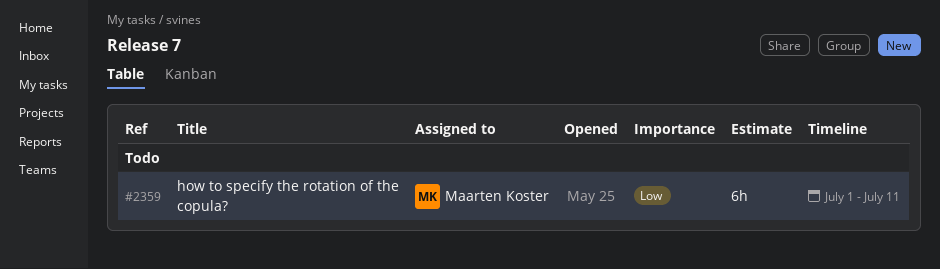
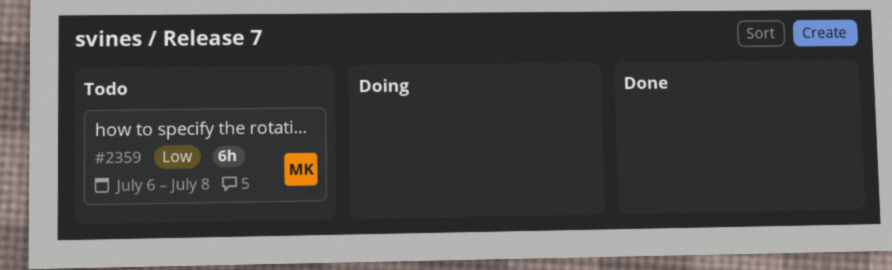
#2359, start: Jul 1 -> Jul 6
#2359, due: Jul 11 -> Jul 8

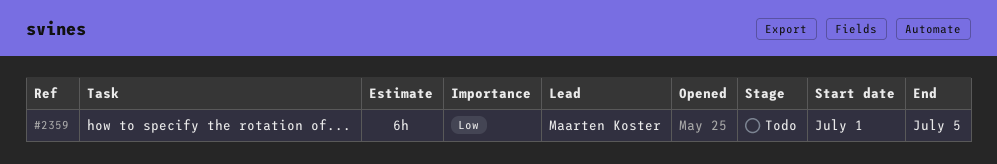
#2359, start: Jul 6 -> Jul 1
#2359, due: Jul 8 -> Jul 5

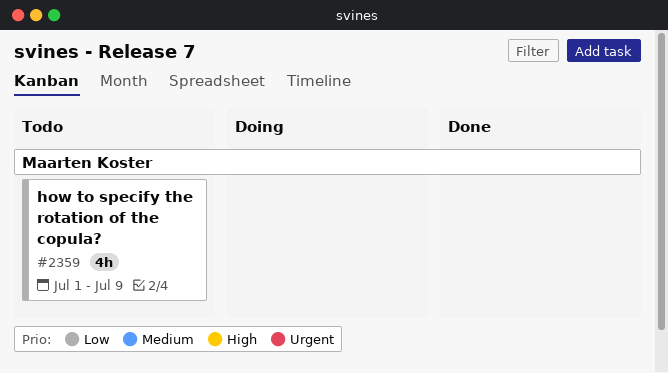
#2359, estimate: 6h -> 4h
#2359, due: Jul 5 -> Jul 9

